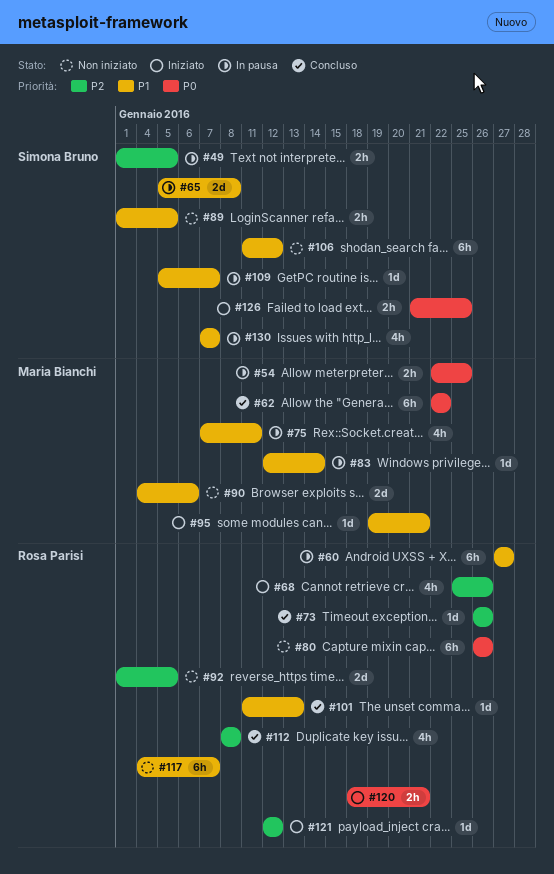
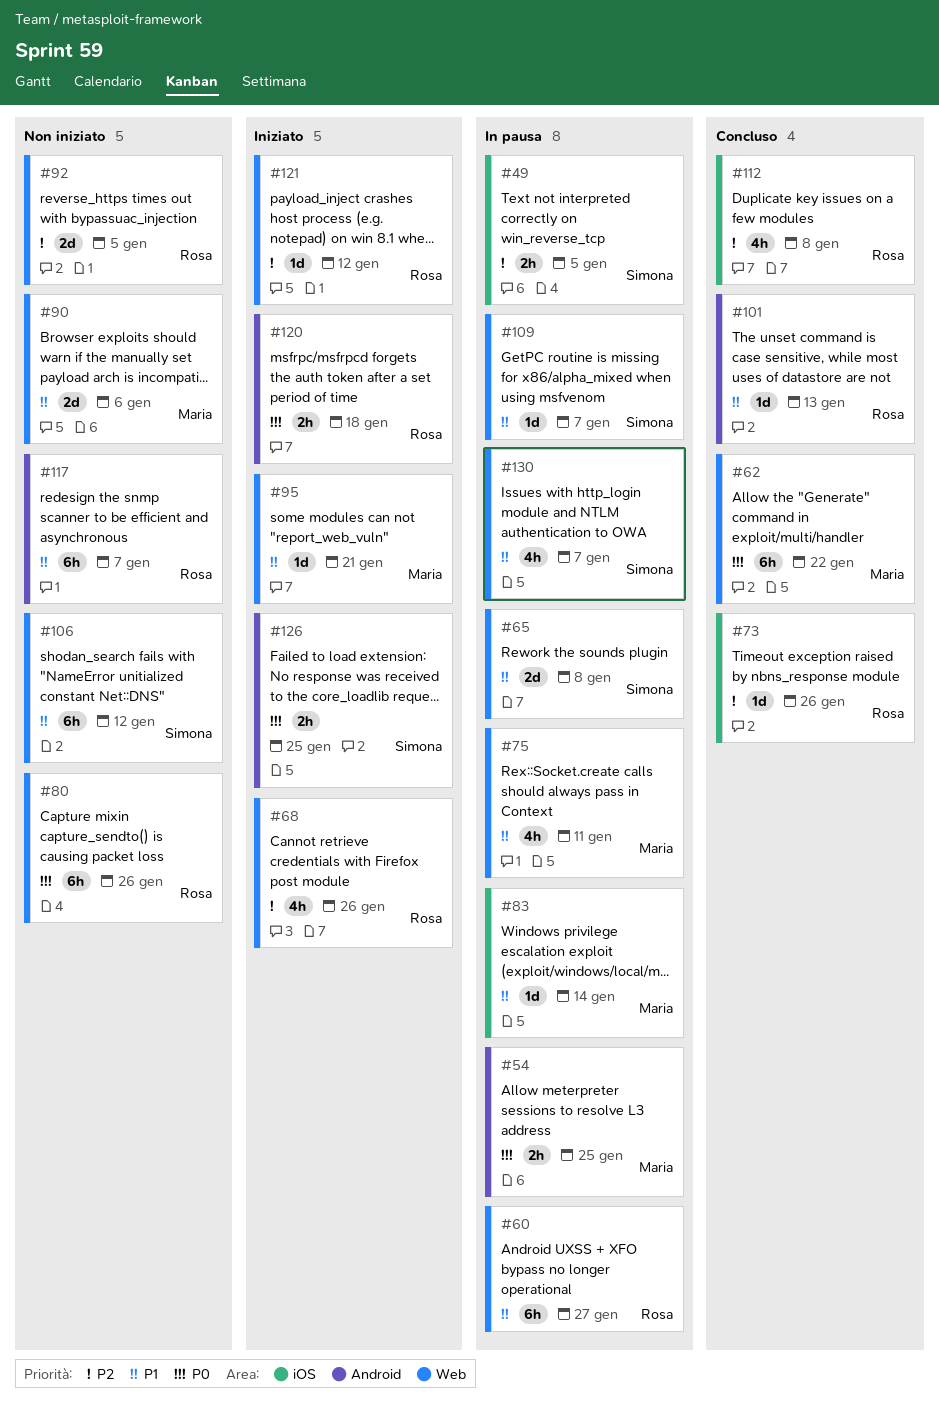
#89: present -> none
#120, due: Jan 21 -> Jan 18

